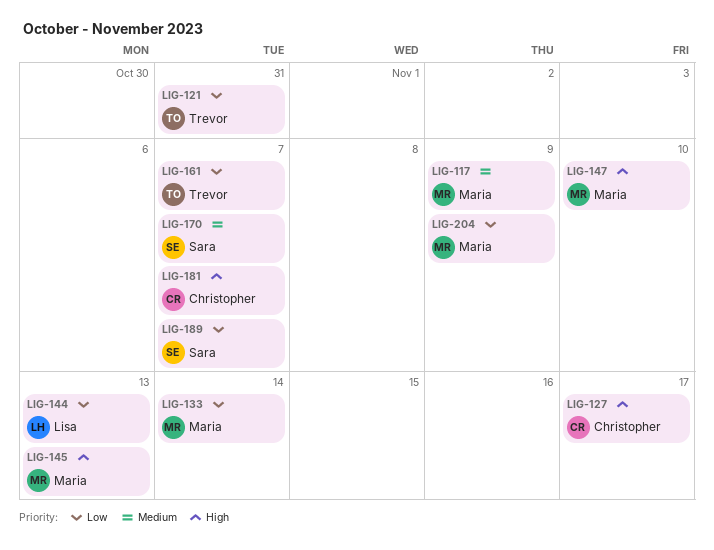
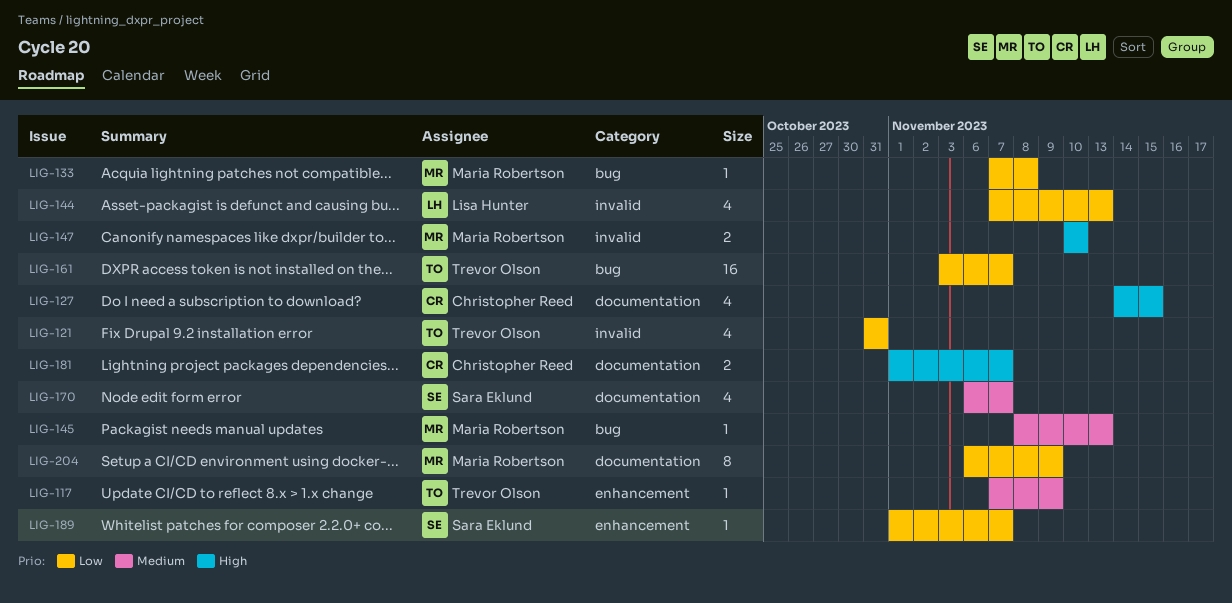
LIG-117, owner: Maria Robertson -> Trevor Olson
LIG-127, due: Nov 17 -> Nov 15
LIG-133, due: Nov 14 -> Nov 8
LIG-145, priority: High -> Medium

